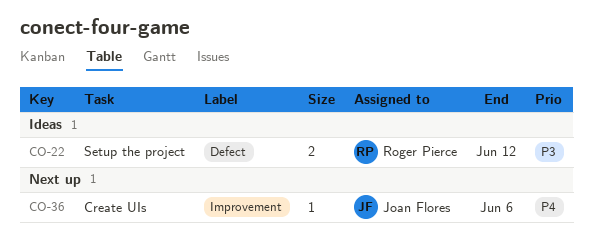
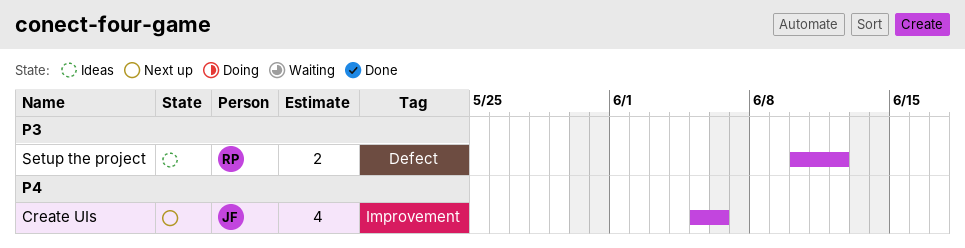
Create UIs, estimate: 1 -> 4

